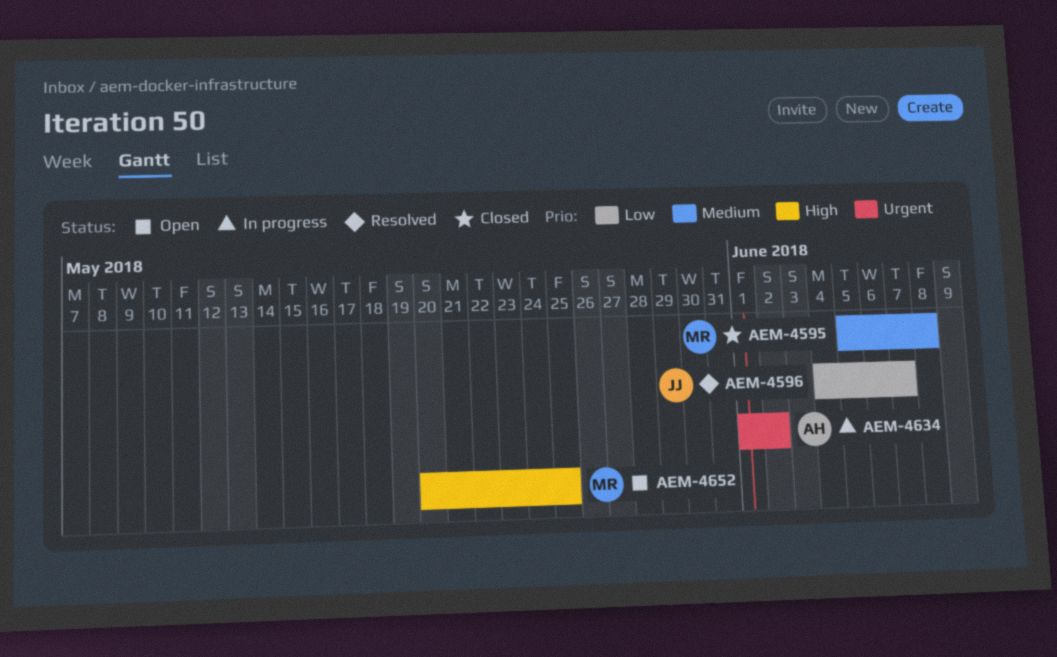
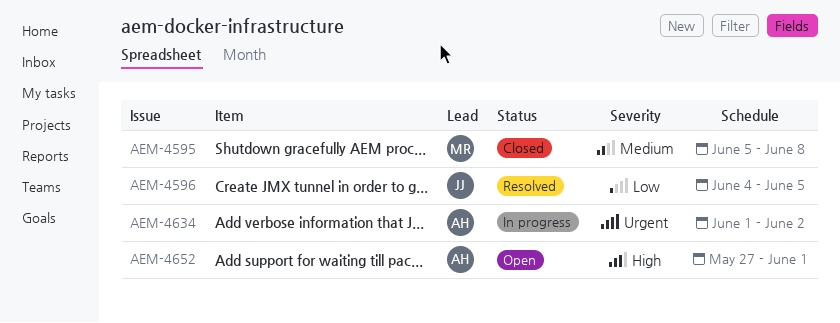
AEM-4596, due: Jun 7 -> Jun 5
AEM-4652, owner: MR -> AH
AEM-4652, start: May 20 -> May 27
AEM-4652, due: May 25 -> Jun 1

